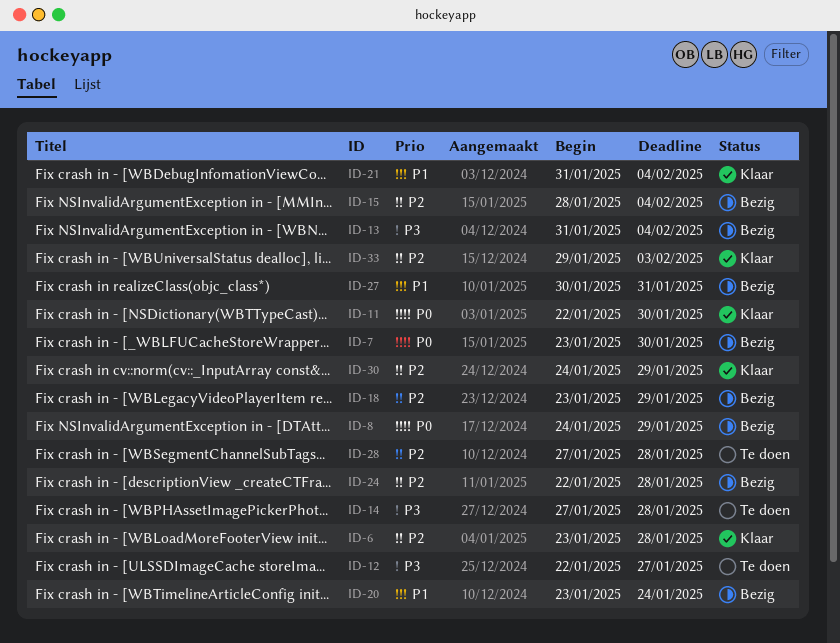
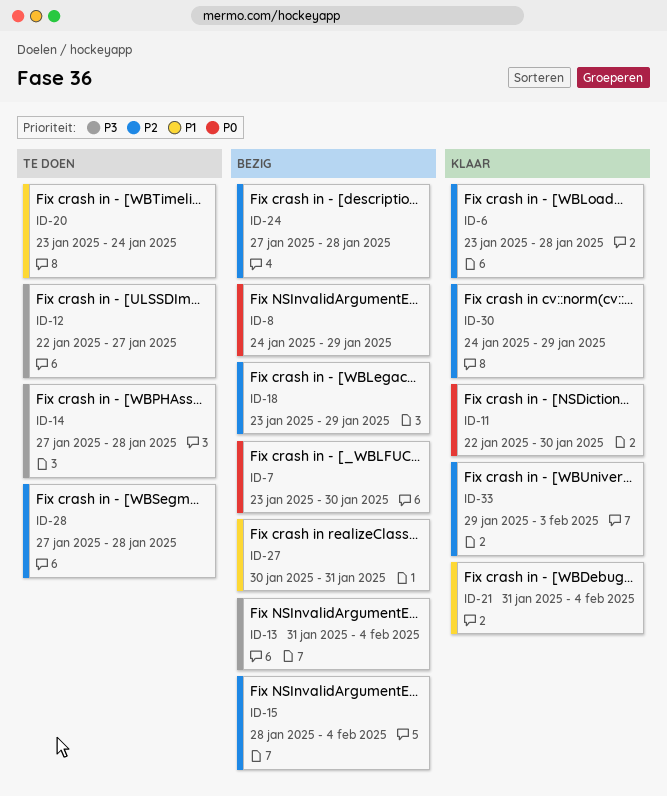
ID-20, status: Bezig -> Te doen
ID-24, start: Jan 22 -> Jan 27

